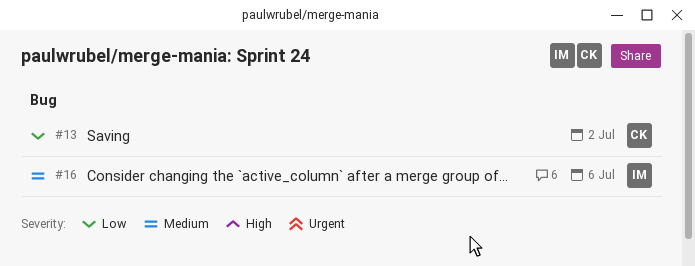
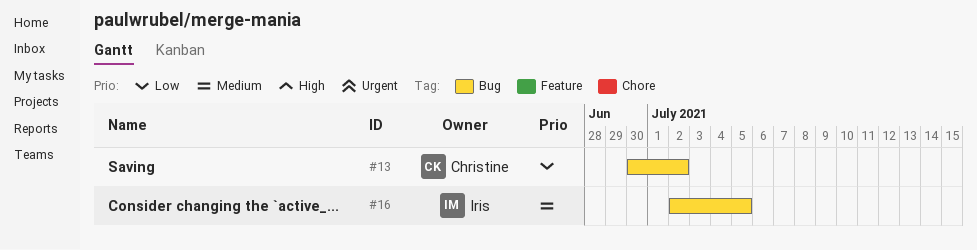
#16, due: Jul 6 -> Jul 5

